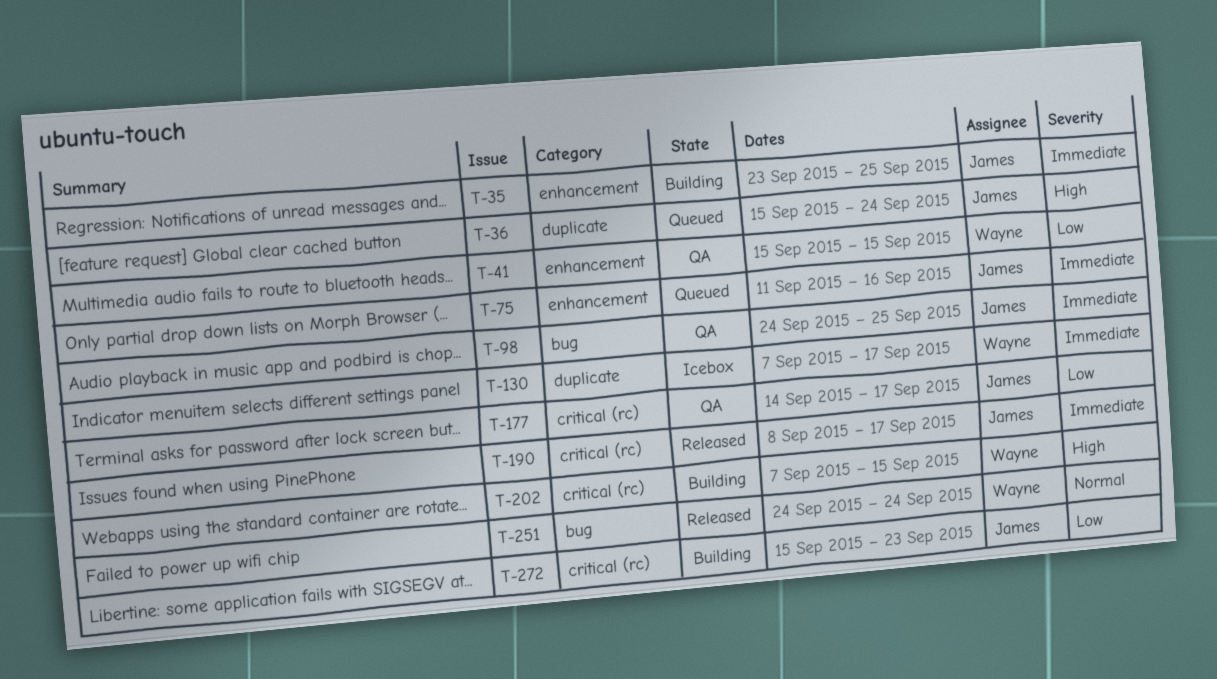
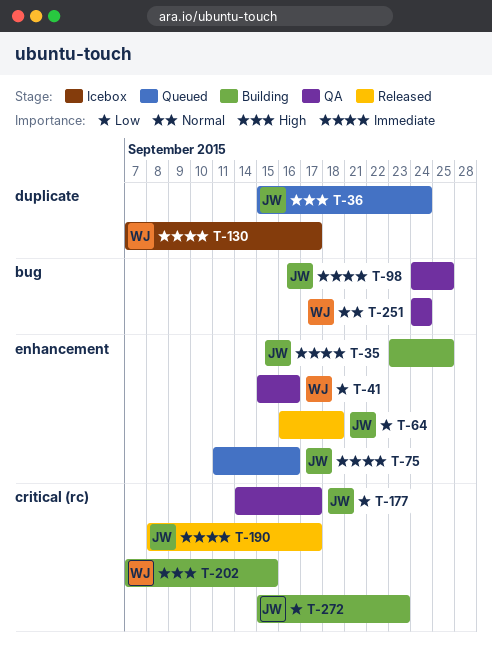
T-41, due: Sep 15 -> Sep 16
T-64: none -> present
T-251, status: Released -> QA

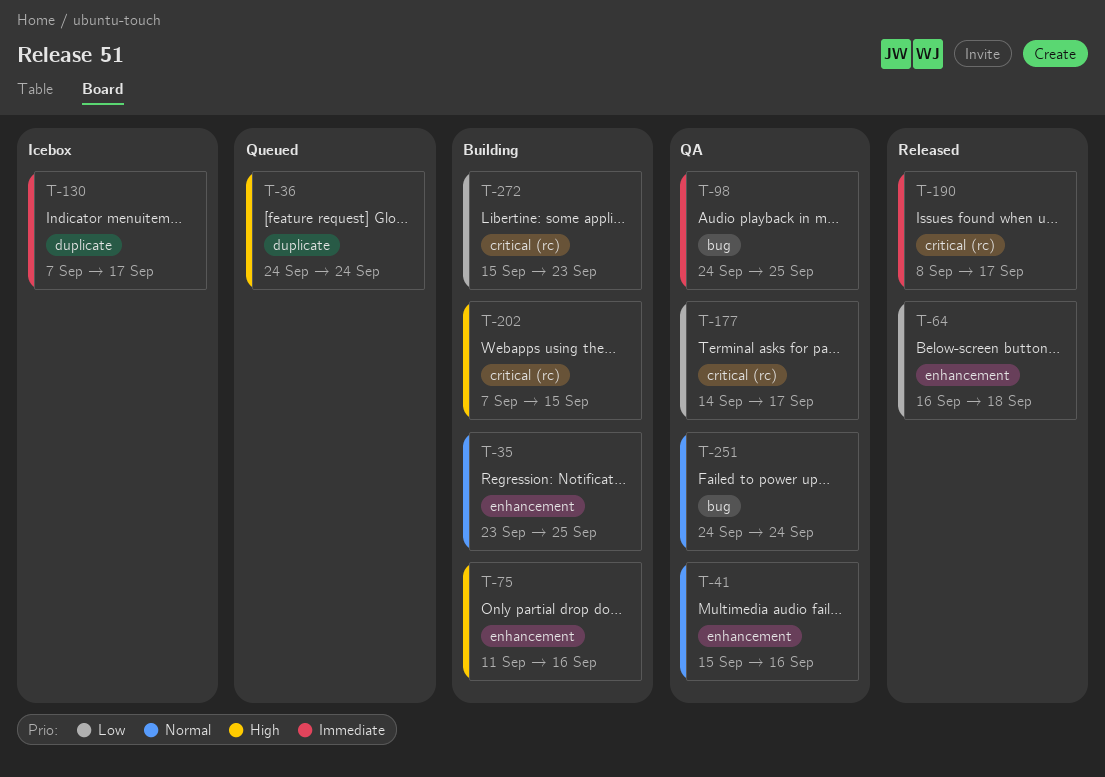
T-35, priority: Immediate -> Normal
T-36, start: Sep 15 -> Sep 24
T-41, priority: Low -> Normal
T-75, status: Queued -> Building
T-75, priority: Immediate -> High

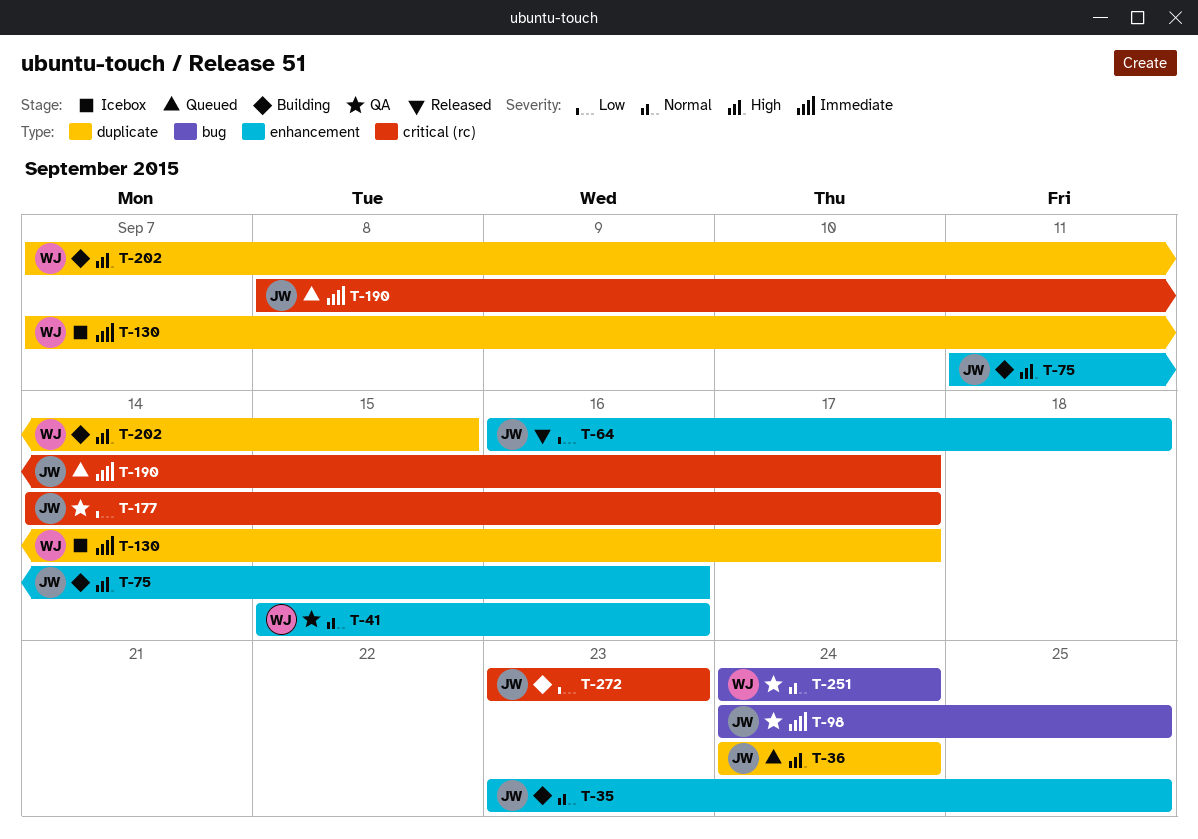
T-190, status: Released -> Queued
T-202, label: critical (rc) -> duplicate
T-272, start: Sep 15 -> Sep 23

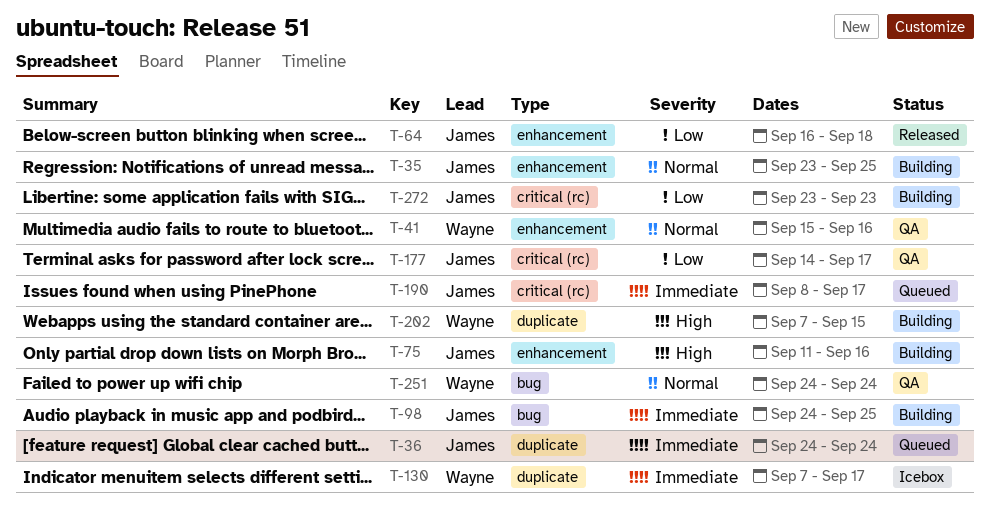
T-36, priority: High -> Immediate
T-98, status: QA -> Building

